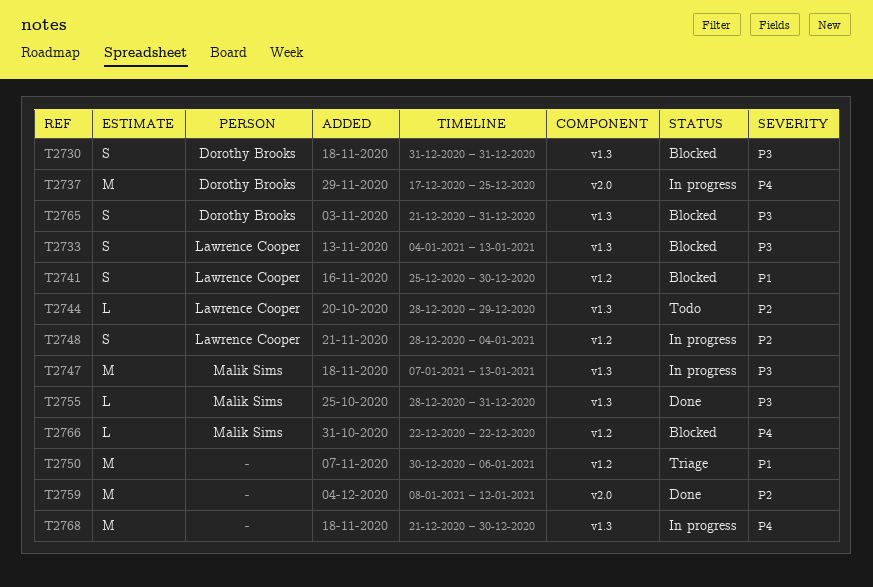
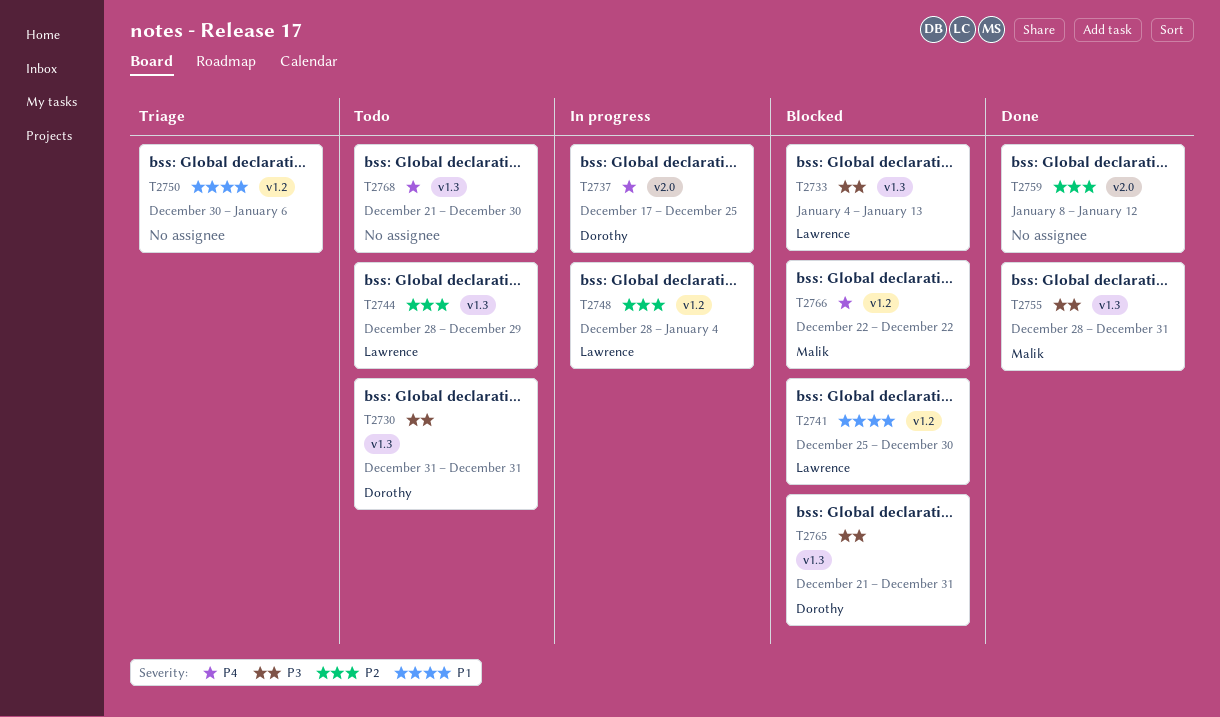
T2730, status: Blocked -> Todo
T2747: present -> none
T2768, status: In progress -> Todo

